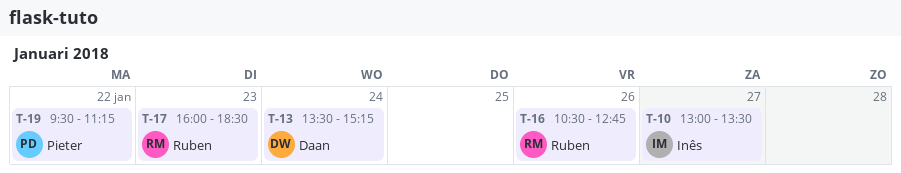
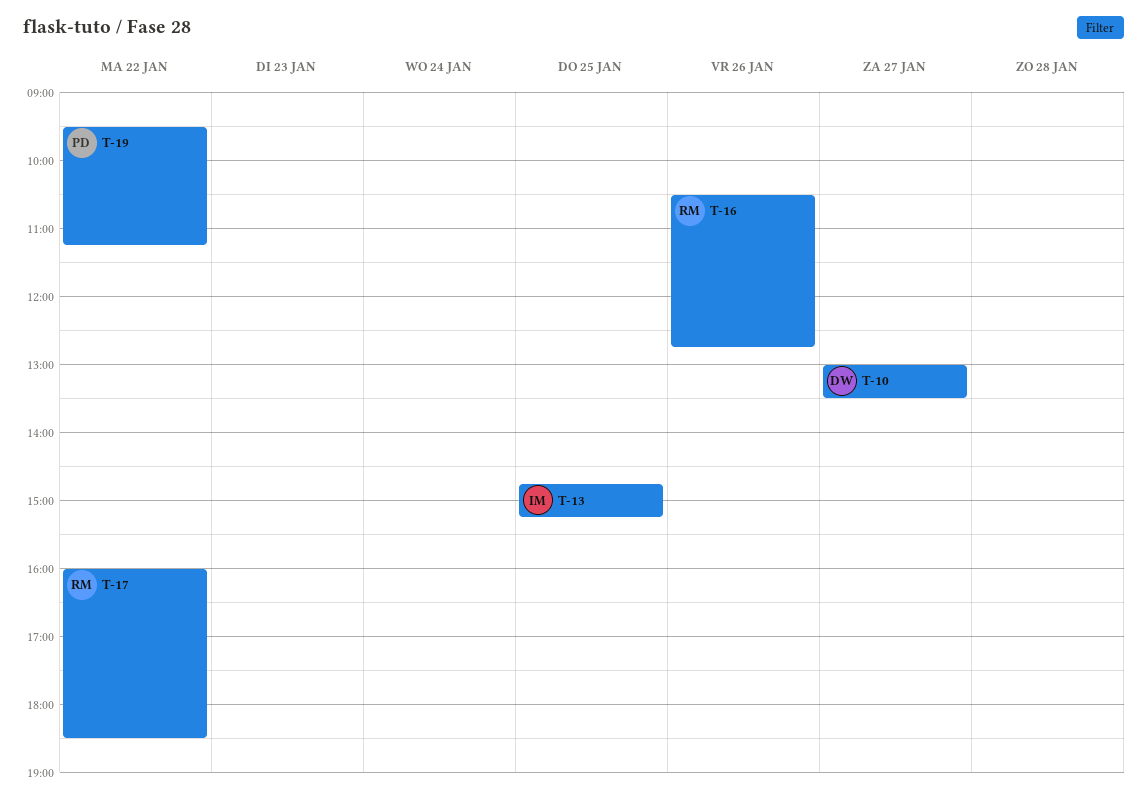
T-10, owner: Inês -> Daan
T-13, owner: Daan -> Inês
T-13, day: Jan 24 -> Jan 25
T-13, begins: 13:30 -> 14:45
T-17, day: Jan 23 -> Jan 22

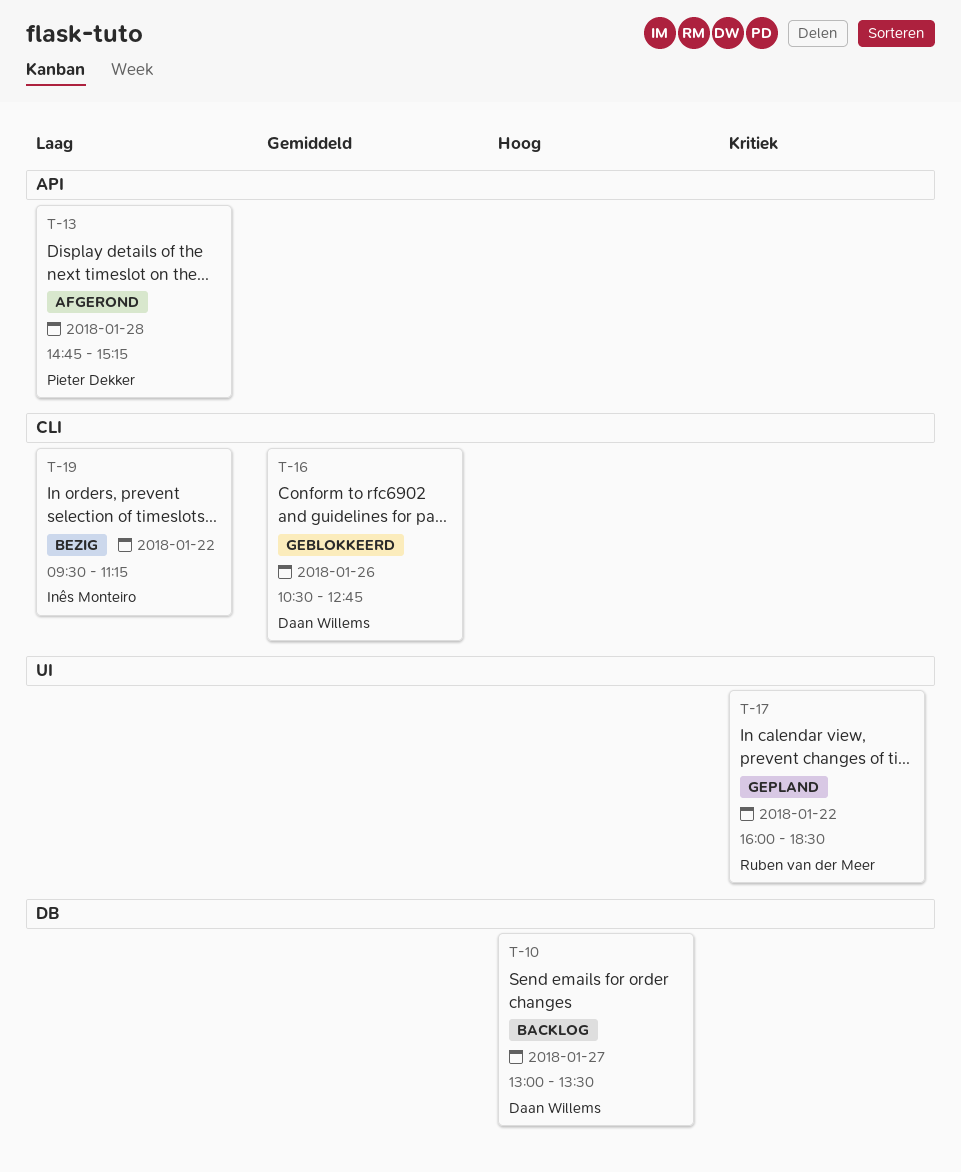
T-13, owner: Inês Monteiro -> Pieter Dekker
T-13, day: Jan 25 -> Jan 28
T-16, owner: Ruben van der Meer -> Daan Willems
T-19, owner: Pieter Dekker -> Inês Monteiro

